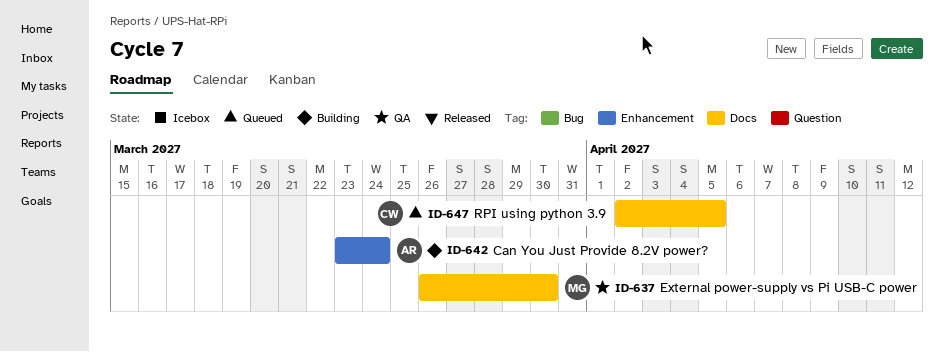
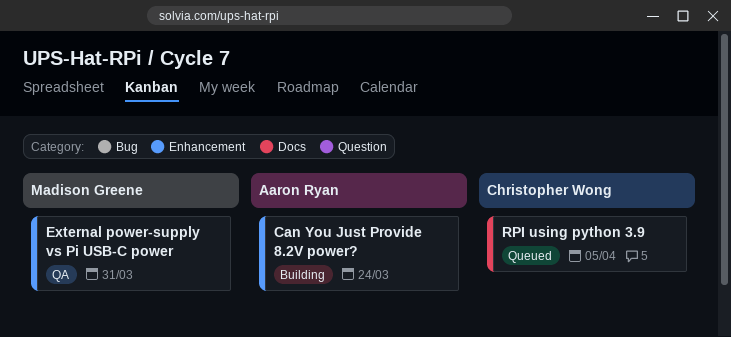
External power-supply vs Pi USB-C power, label: Docs -> Enhancement
External power-supply vs Pi USB-C power, due: Mar 30 -> Mar 31

